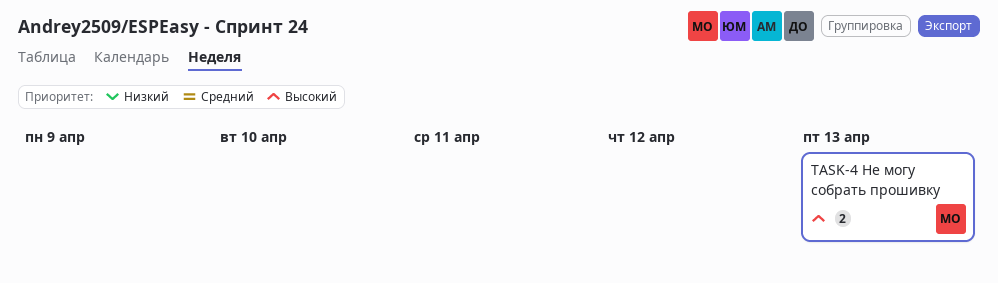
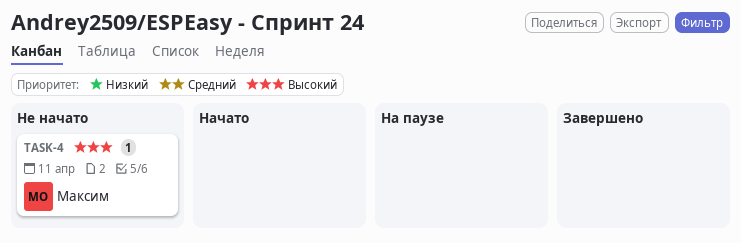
TASK-4, estimate: 2 -> 1
TASK-4, due: Apr 13 -> Apr 11

